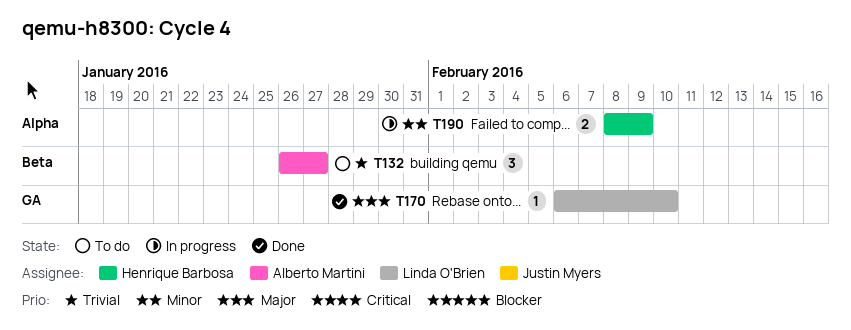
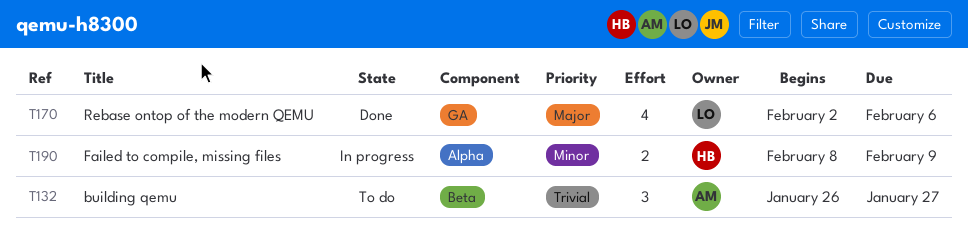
T170, estimate: 1 -> 4
T170, start: Feb 6 -> Feb 2
T170, due: Feb 10 -> Feb 6

